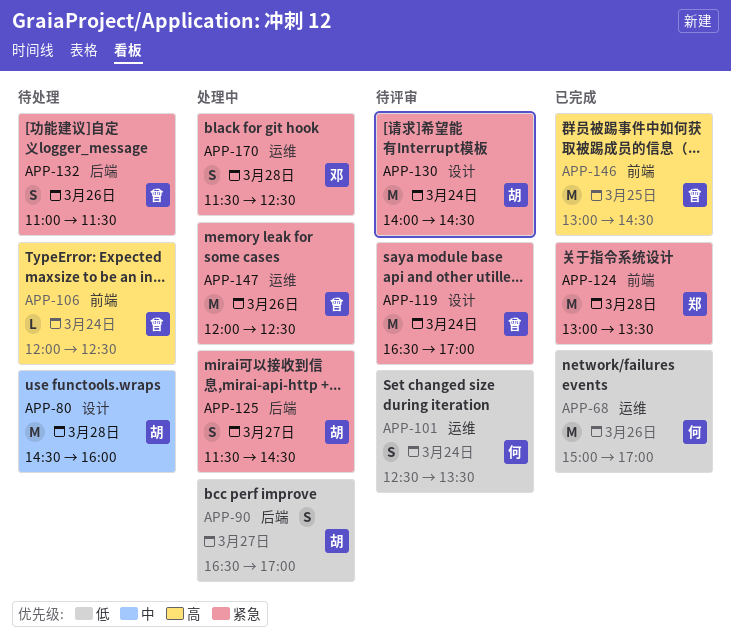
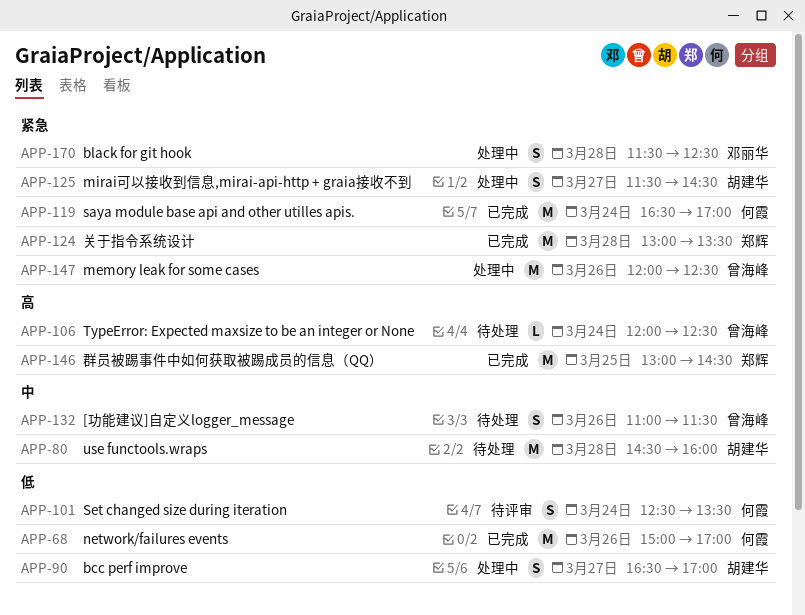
APP-119, status: 待评审 -> 已完成
APP-119, owner: 曾海峰 -> 何霞
APP-130: present -> none
APP-132, priority: 紧急 -> 中
APP-146, owner: 曾海峰 -> 郑辉

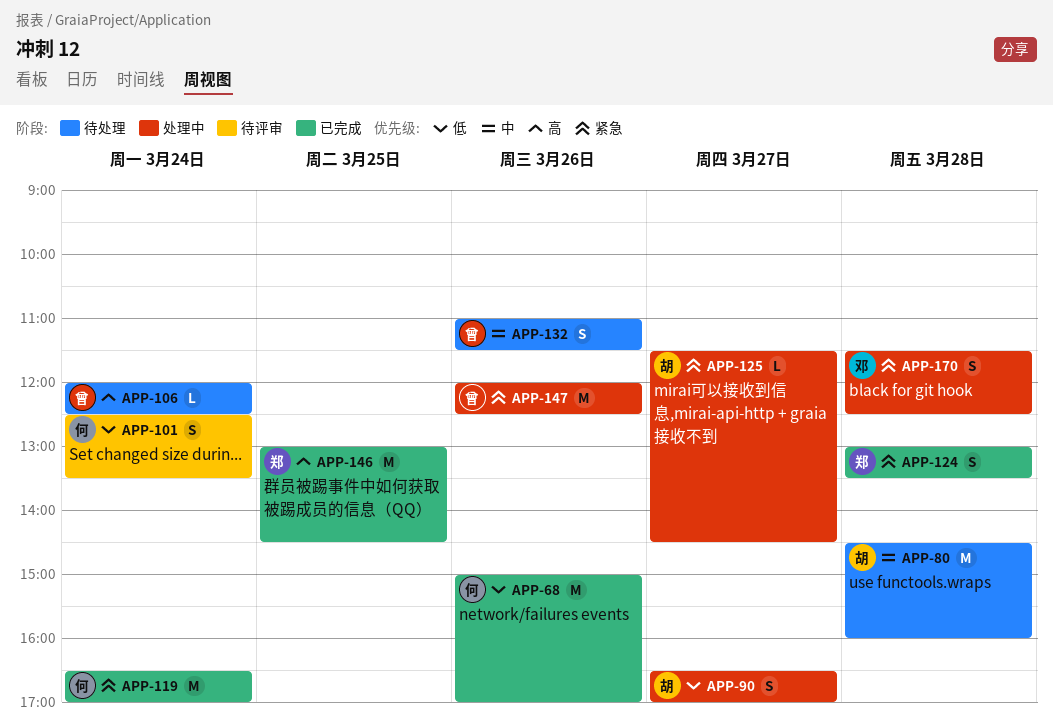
APP-124, estimate: M -> S
APP-125, estimate: S -> L

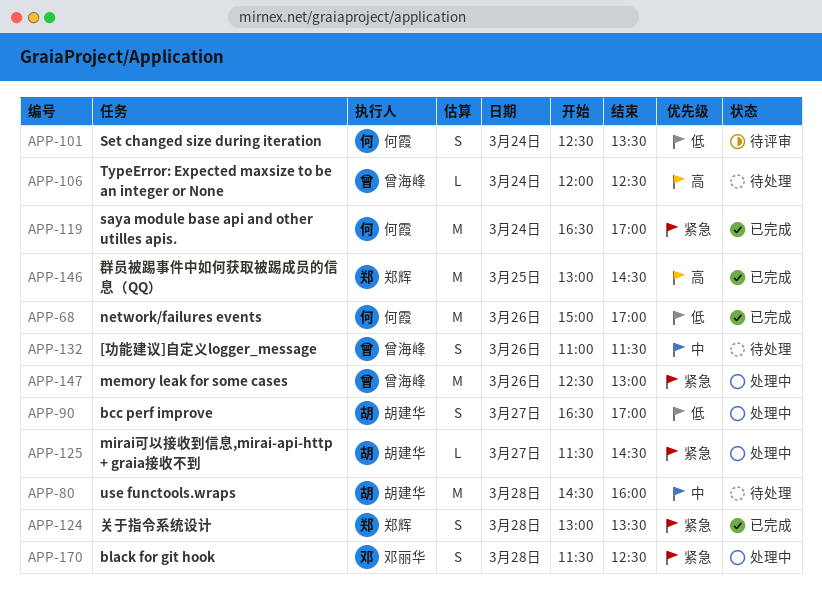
APP-147, begins: 12:00 -> 12:30
APP-147, ends: 12:30 -> 13:00

